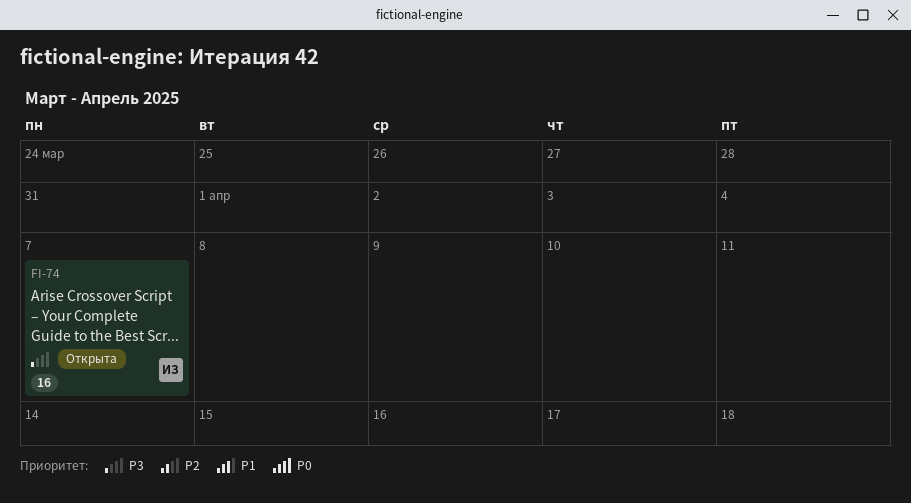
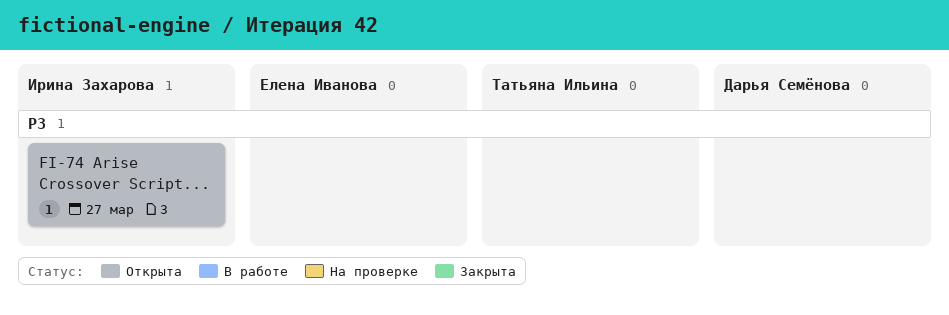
FI-74, estimate: 16 -> 1
FI-74, due: Apr 7 -> Mar 27

